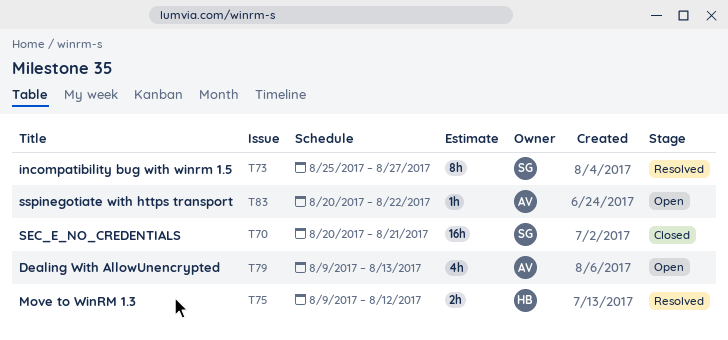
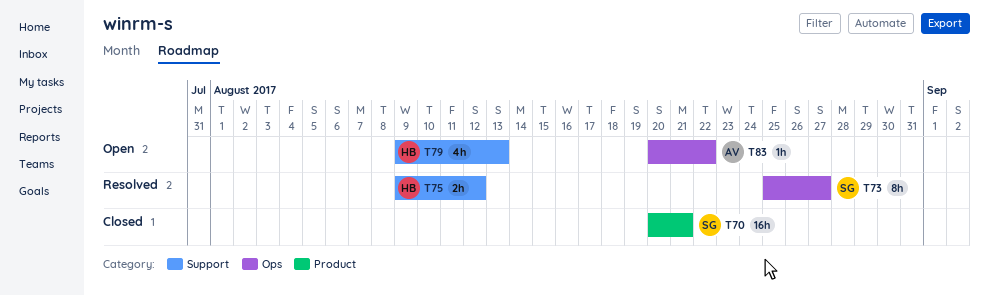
T79, owner: AV -> HB

